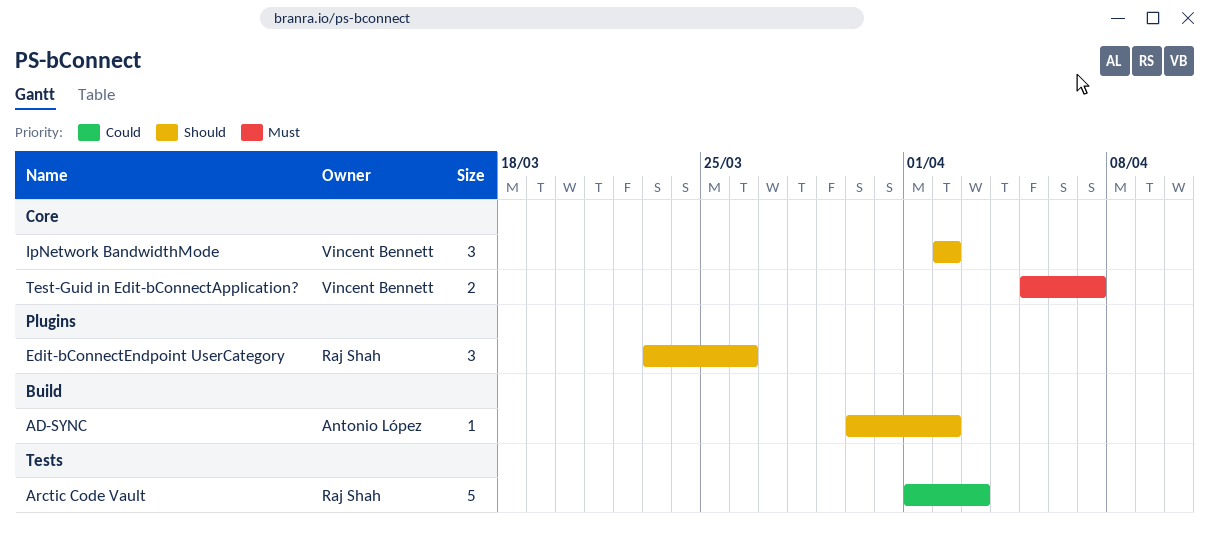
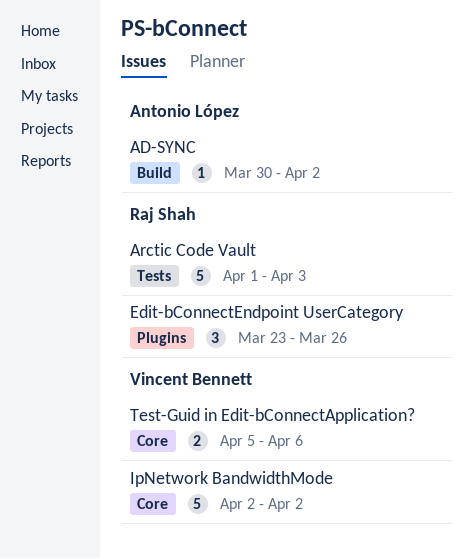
IpNetwork BandwidthMode, estimate: 3 -> 5
Test-Guid in Edit-bConnectApplication?, due: Apr 7 -> Apr 6

